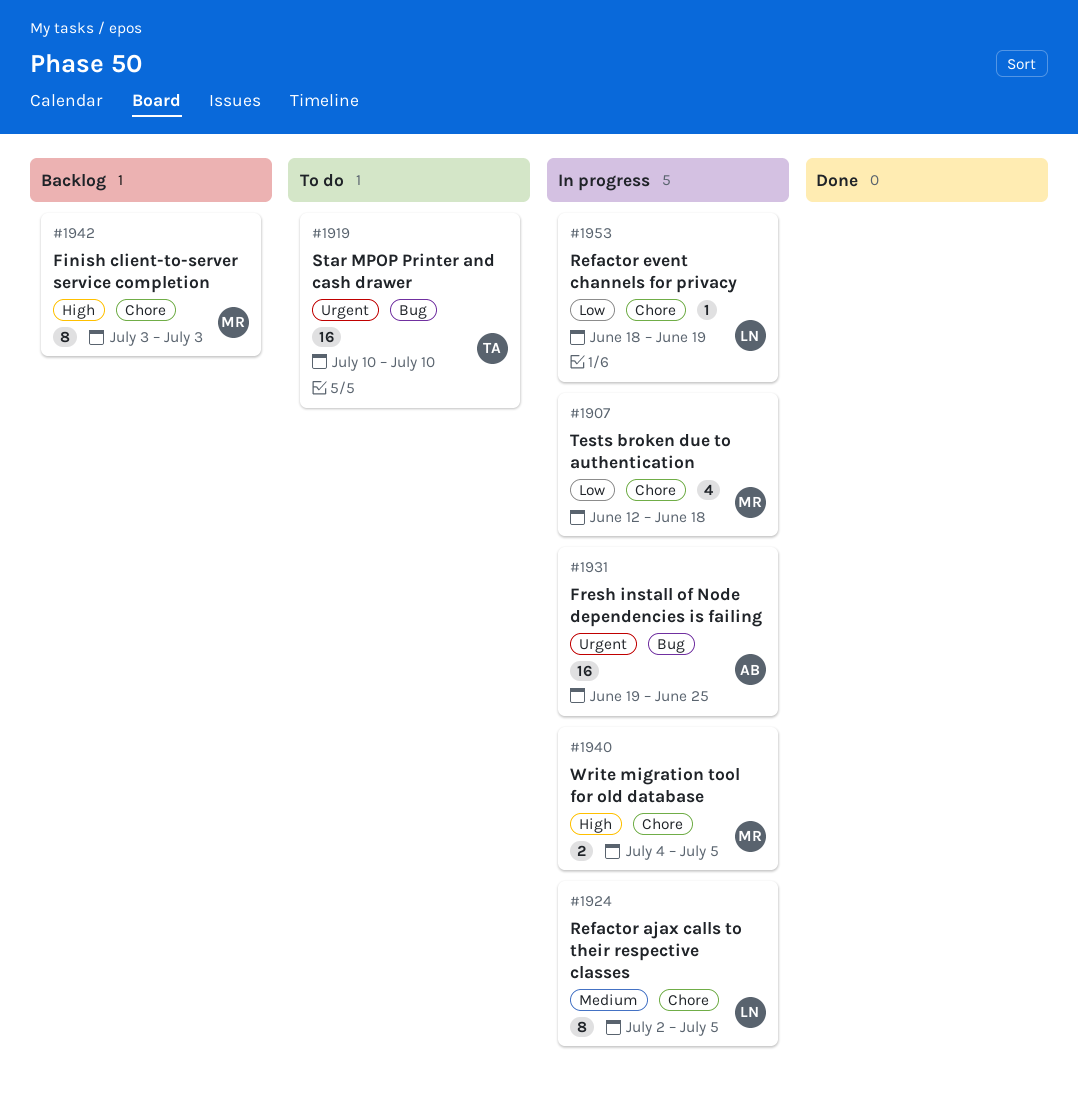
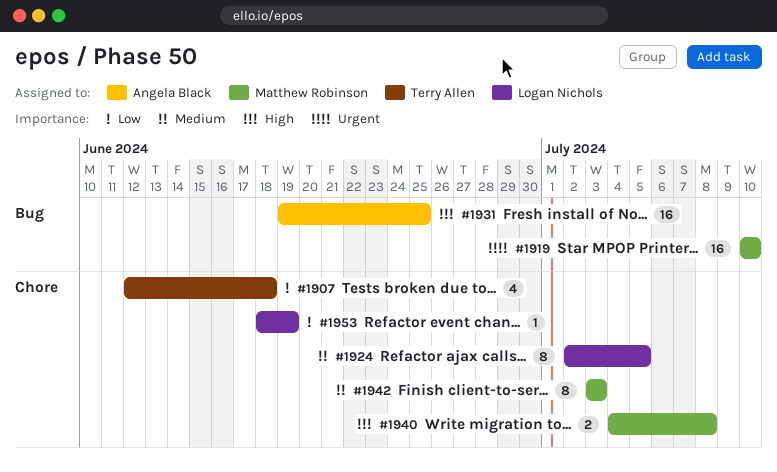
#1907, owner: Matthew Robinson -> Terry Allen
#1919, owner: Terry Allen -> Matthew Robinson
#1931, priority: Urgent -> High
#1940, due: Jul 5 -> Jul 8
#1942, priority: High -> Medium

